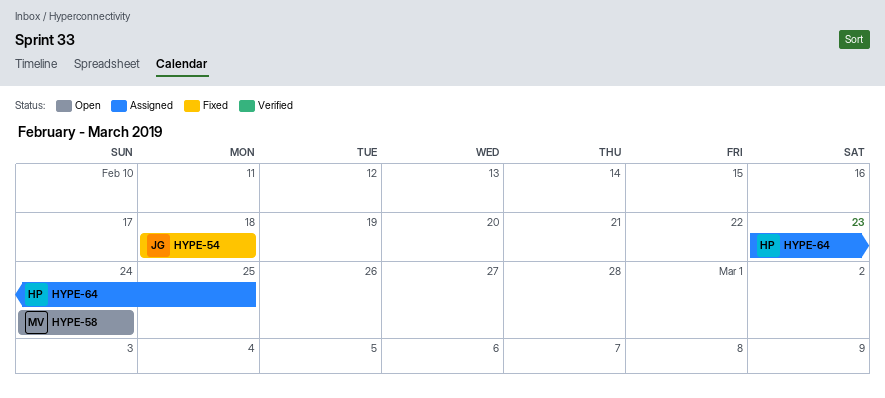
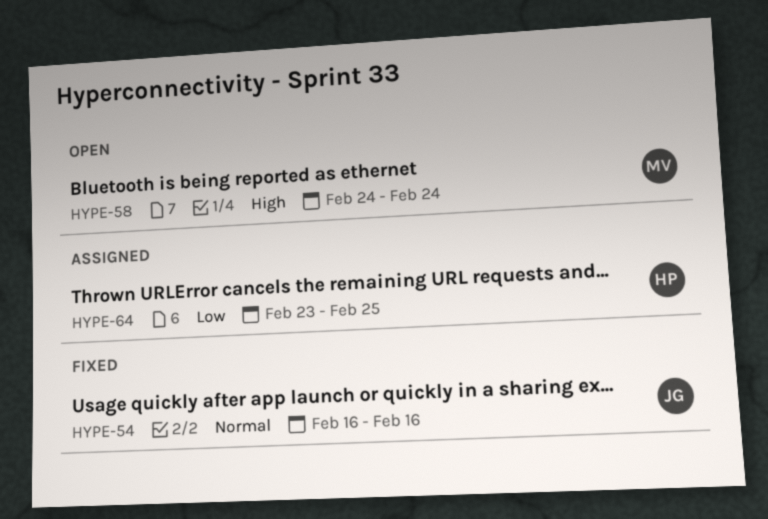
HYPE-54, start: Feb 18 -> Feb 16
HYPE-54, due: Feb 18 -> Feb 16

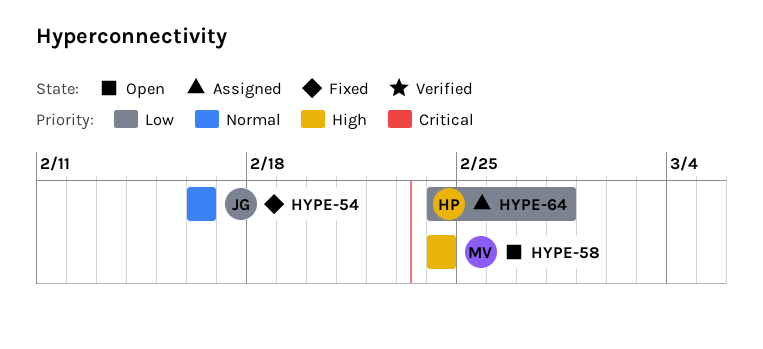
HYPE-64, start: Feb 23 -> Feb 24
HYPE-64, due: Feb 25 -> Feb 28

